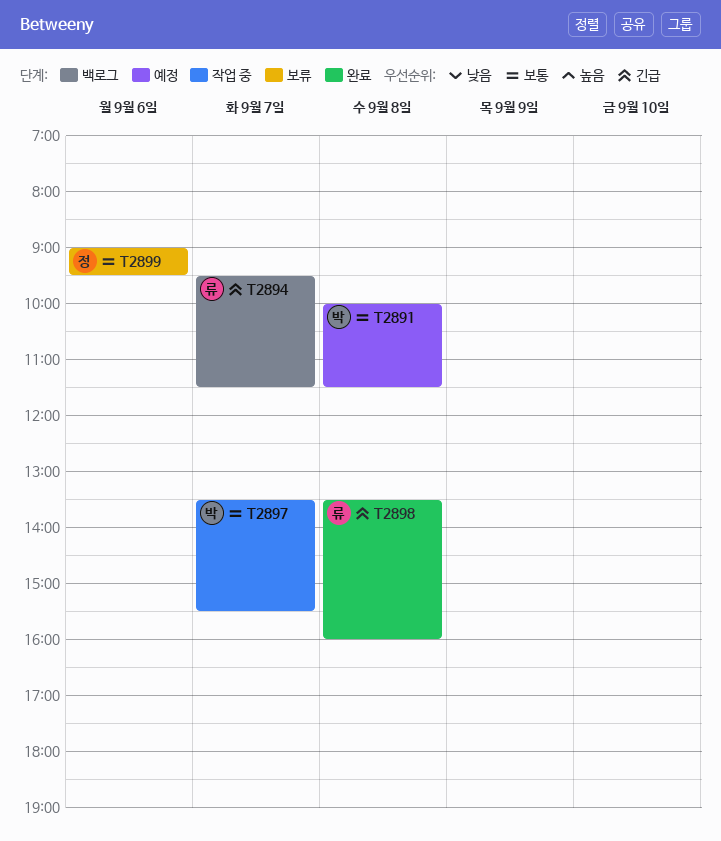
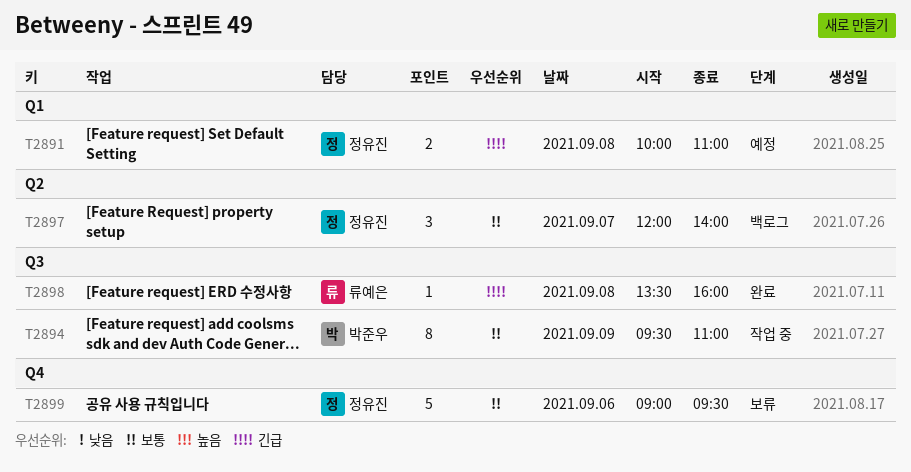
T2891, owner: 박준우 -> 정유진
T2891, priority: 보통 -> 긴급
T2891, ends: 11:30 -> 11:00
T2894, status: 백로그 -> 작업 중
T2894, owner: 류예은 -> 박준우
T2894, priority: 긴급 -> 보통
T2894, day: Sep 7 -> Sep 9
T2894, ends: 11:30 -> 11:00
T2897, status: 작업 중 -> 백로그
T2897, owner: 박준우 -> 정유진
T2897, begins: 13:30 -> 12:00
T2897, ends: 15:30 -> 14:00

